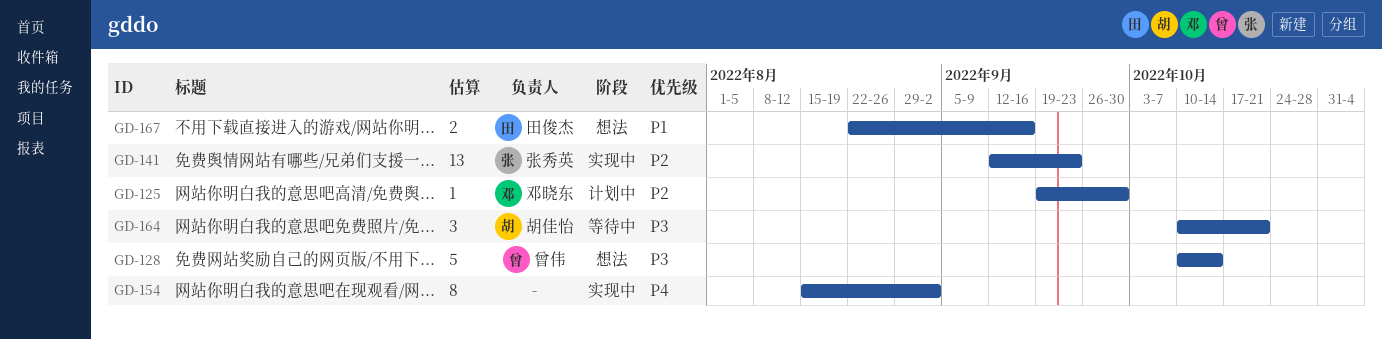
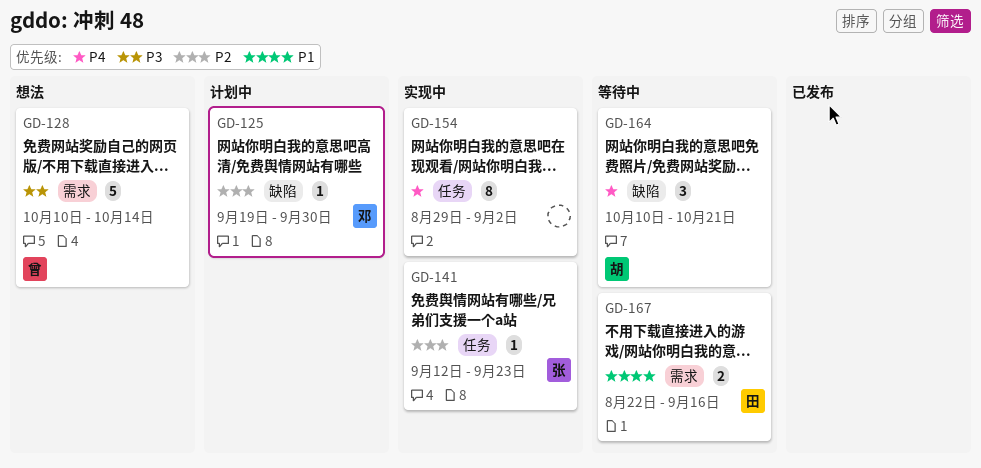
GD-141, estimate: 13 -> 1
GD-154, start: Aug 15 -> Aug 29
GD-164, priority: P3 -> P4
GD-167, status: 想法 -> 等待中

